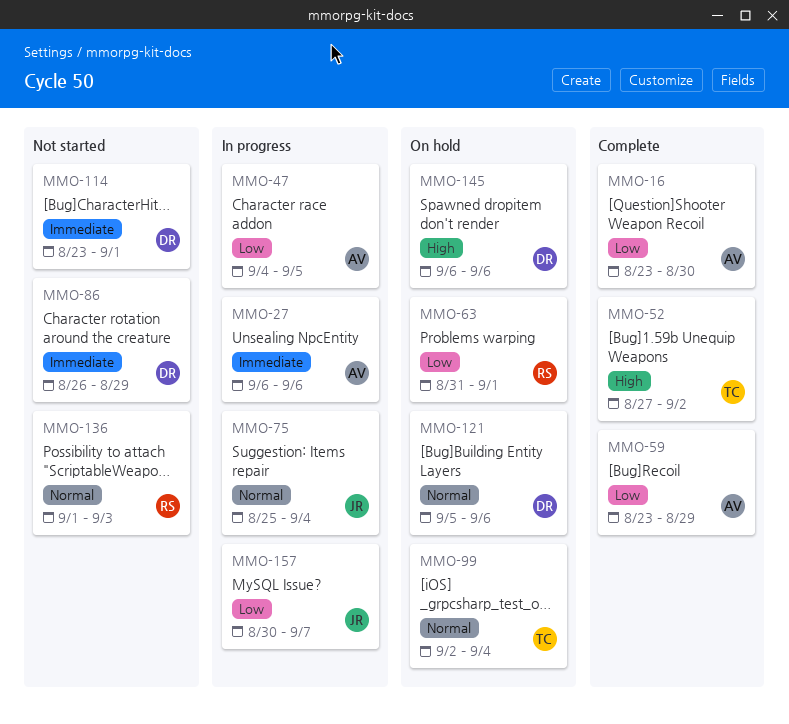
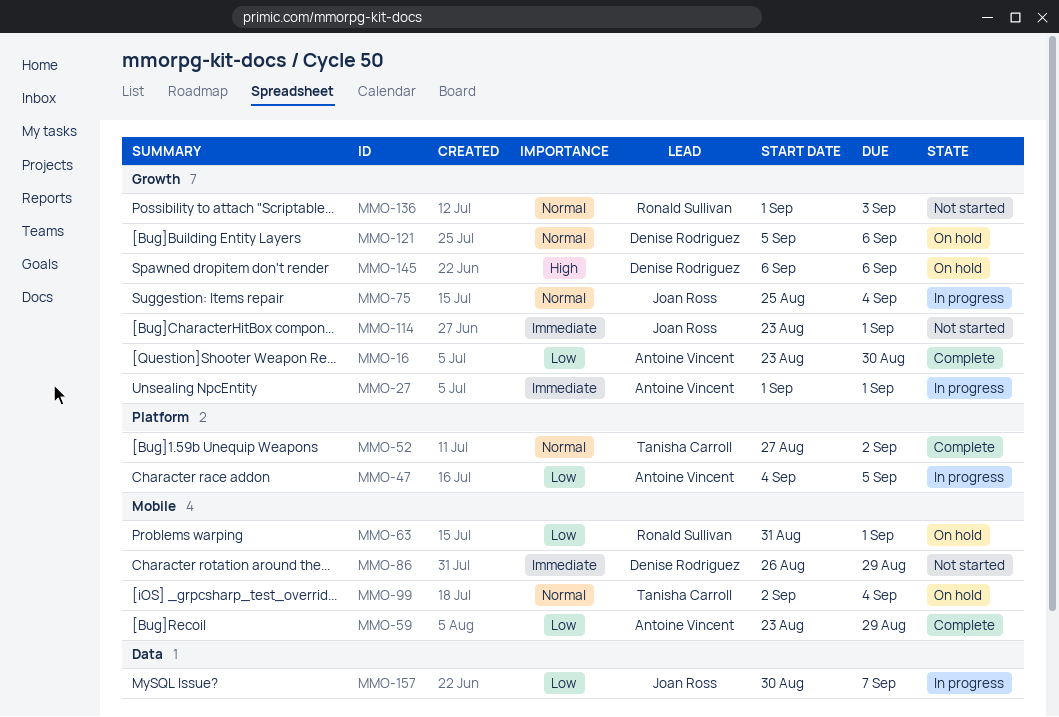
MMO-27, start: Sep 6 -> Sep 1
MMO-27, due: Sep 6 -> Sep 1
MMO-52, priority: High -> Normal
MMO-114, owner: Denise Rodriguez -> Joan Ross

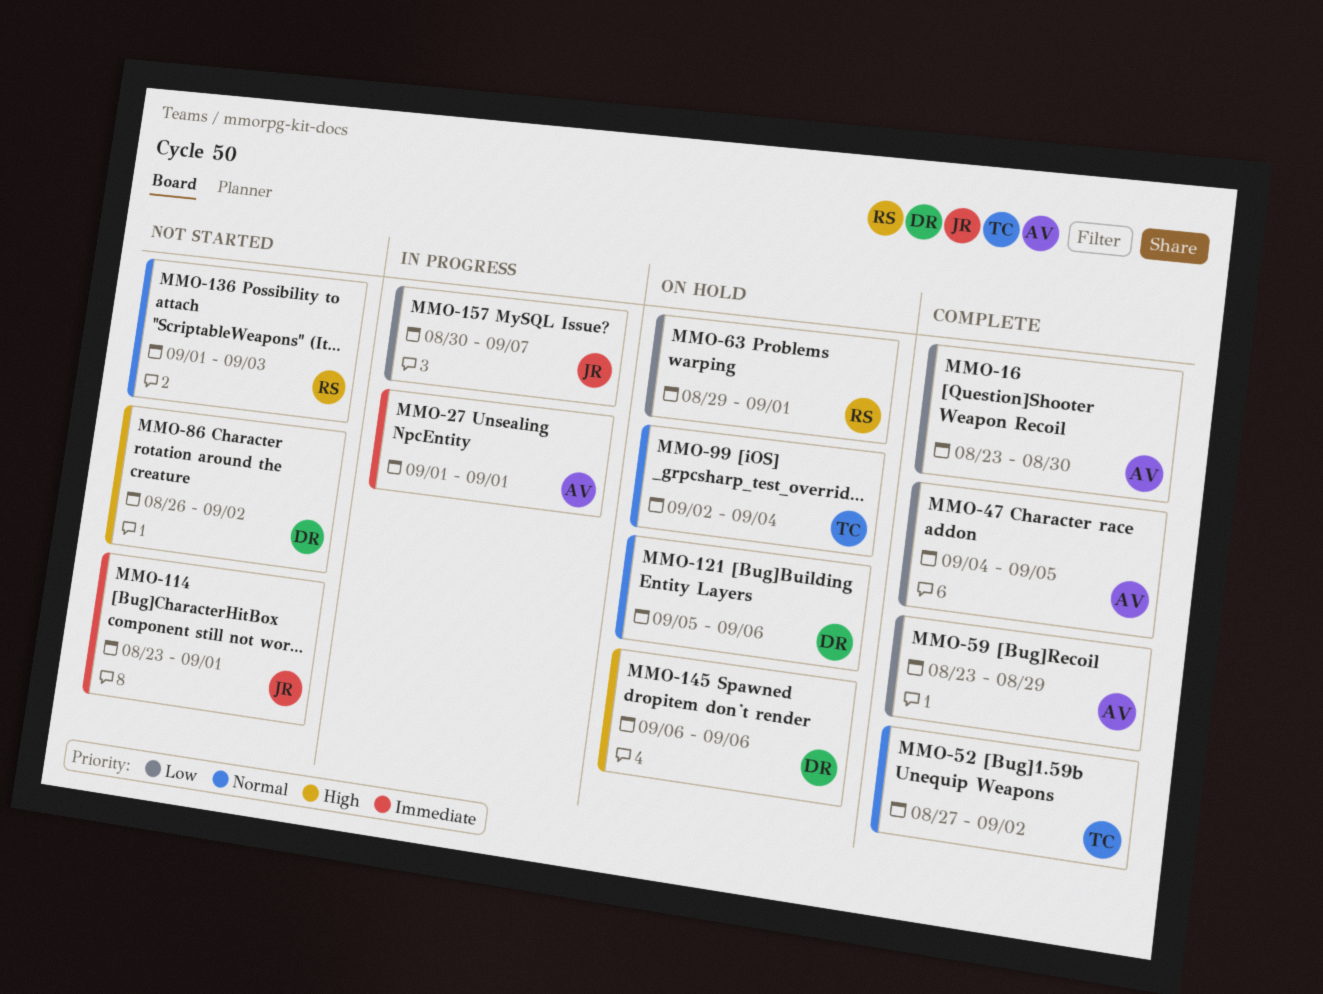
MMO-47, status: In progress -> Complete
MMO-63, start: Aug 31 -> Aug 29
MMO-75: present -> none
MMO-86, priority: Immediate -> High
MMO-86, due: Aug 29 -> Sep 2

